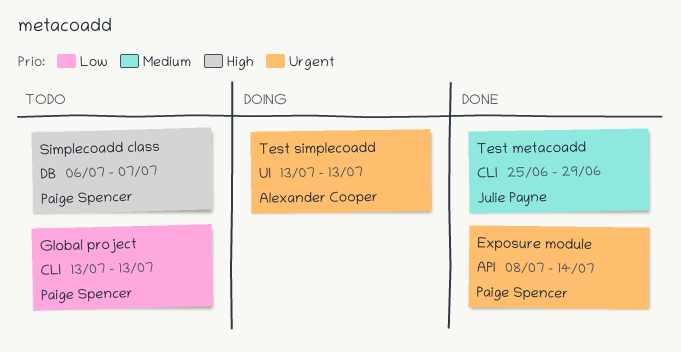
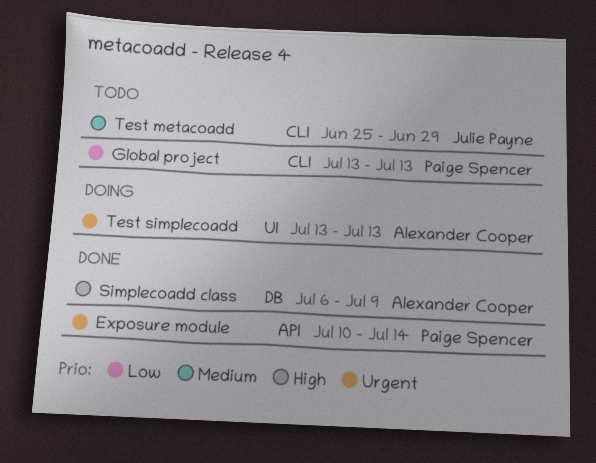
Exposure module, start: Jul 8 -> Jul 10
Simplecoadd class, status: Todo -> Done
Simplecoadd class, owner: Paige Spencer -> Alexander Cooper
Simplecoadd class, due: Jul 7 -> Jul 9
Test metacoadd, status: Done -> Todo

